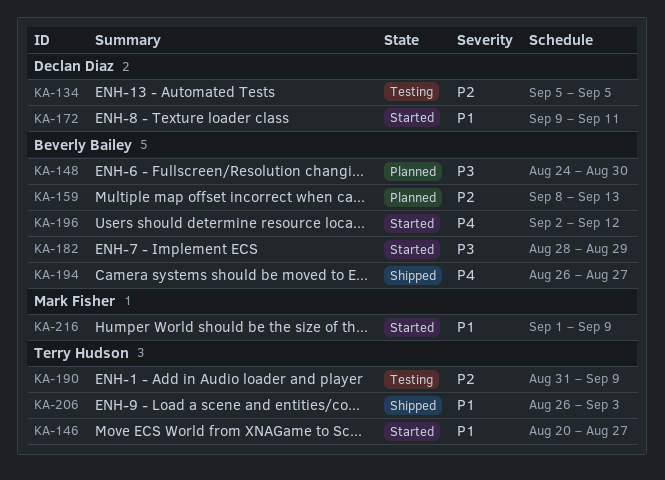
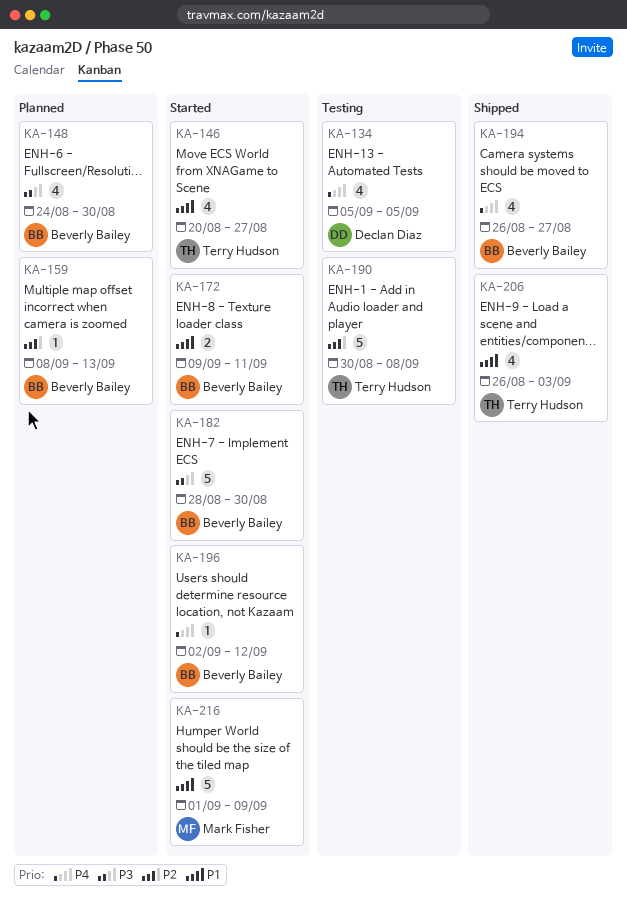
KA-134, priority: P2 -> P4
KA-172, owner: Declan Diaz -> Beverly Bailey
KA-182, due: Aug 29 -> Aug 30
KA-190, start: Aug 31 -> Aug 30
KA-190, due: Sep 9 -> Sep 8

